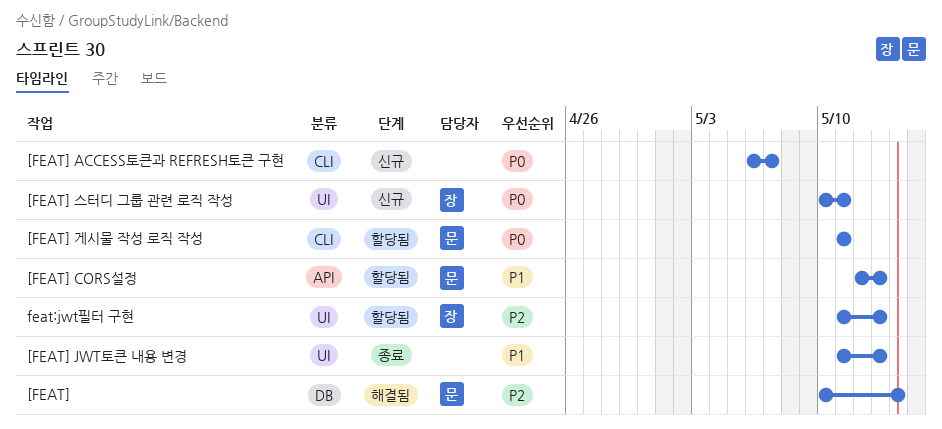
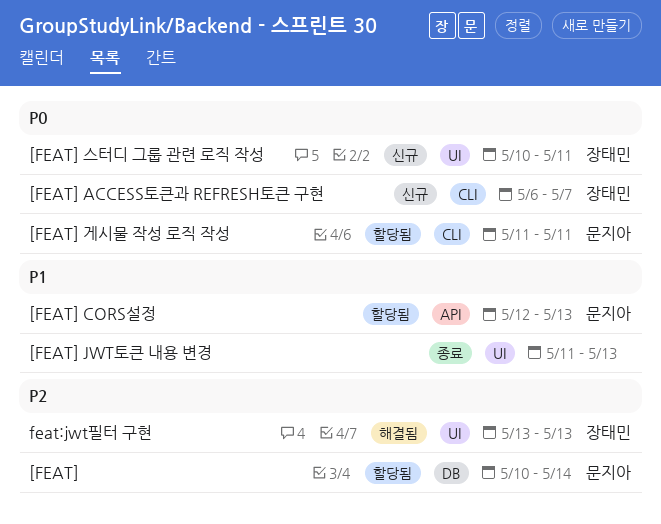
[FEAT], status: 해결됨 -> 할당됨
[FEAT] ACCESS토큰과 REFRESH토큰 구현, owner: none -> 장태민
feat:jwt필터 구현, status: 할당됨 -> 해결됨
feat:jwt필터 구현, start: May 11 -> May 13

